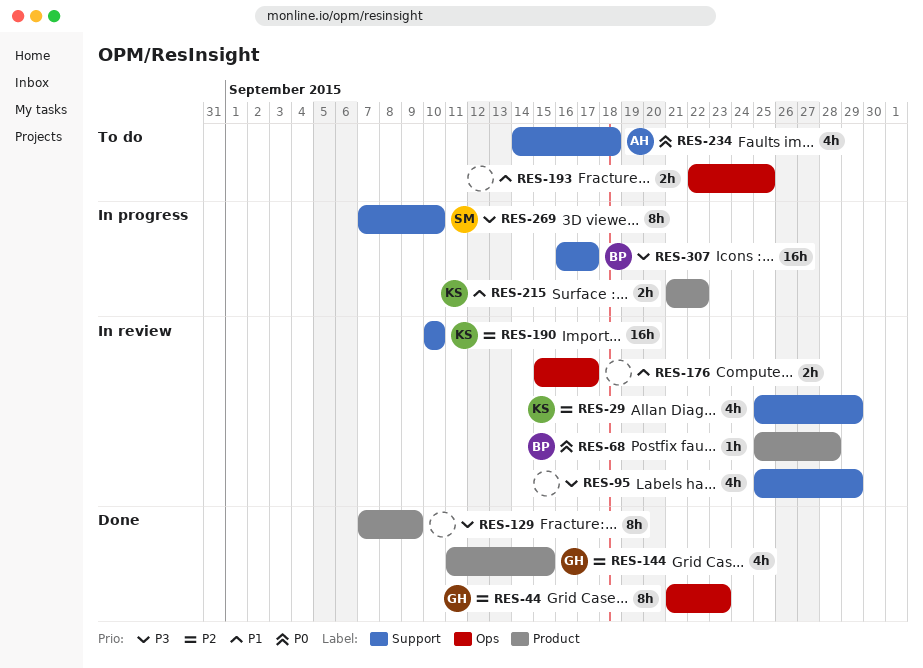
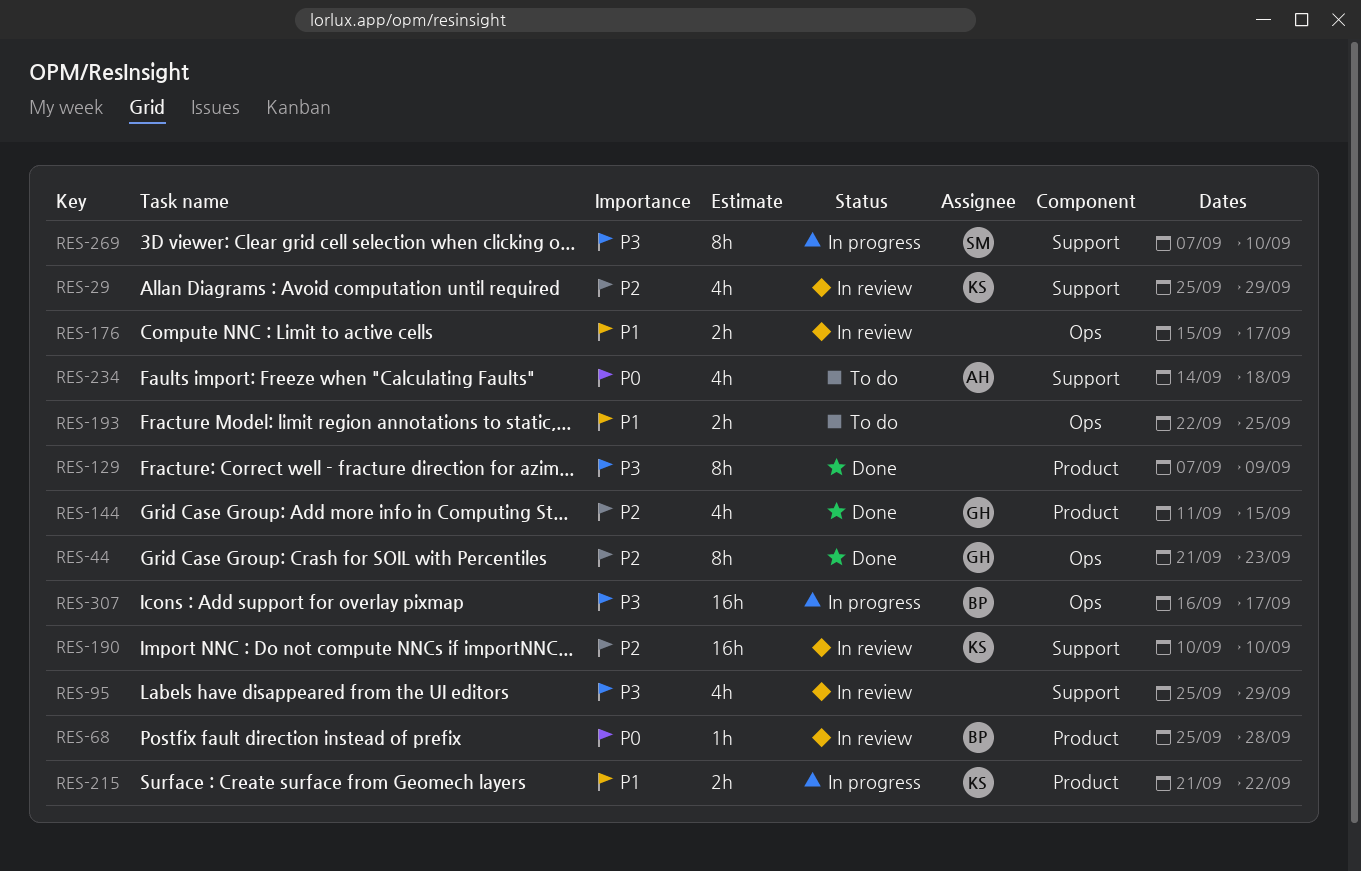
RES-307, label: Support -> Ops

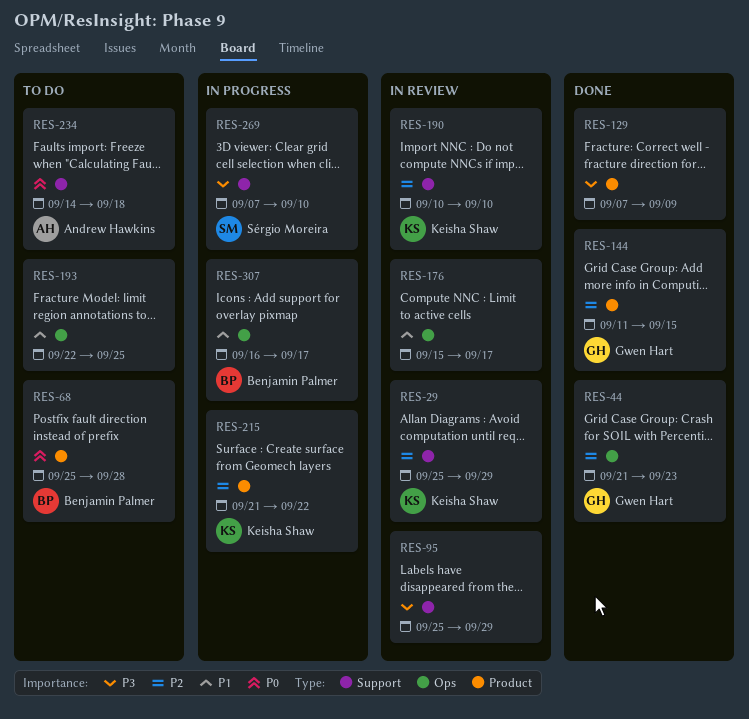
RES-68, status: In review -> To do
RES-215, priority: P1 -> P2
RES-307, priority: P3 -> P1

